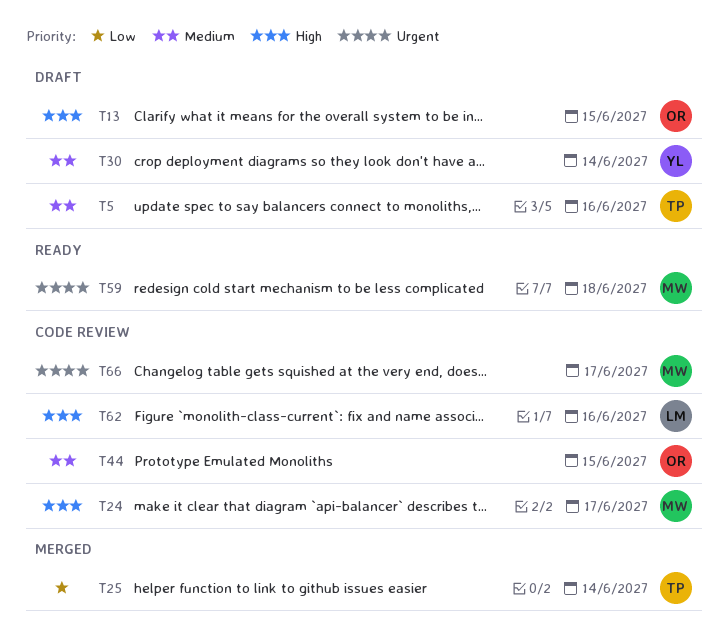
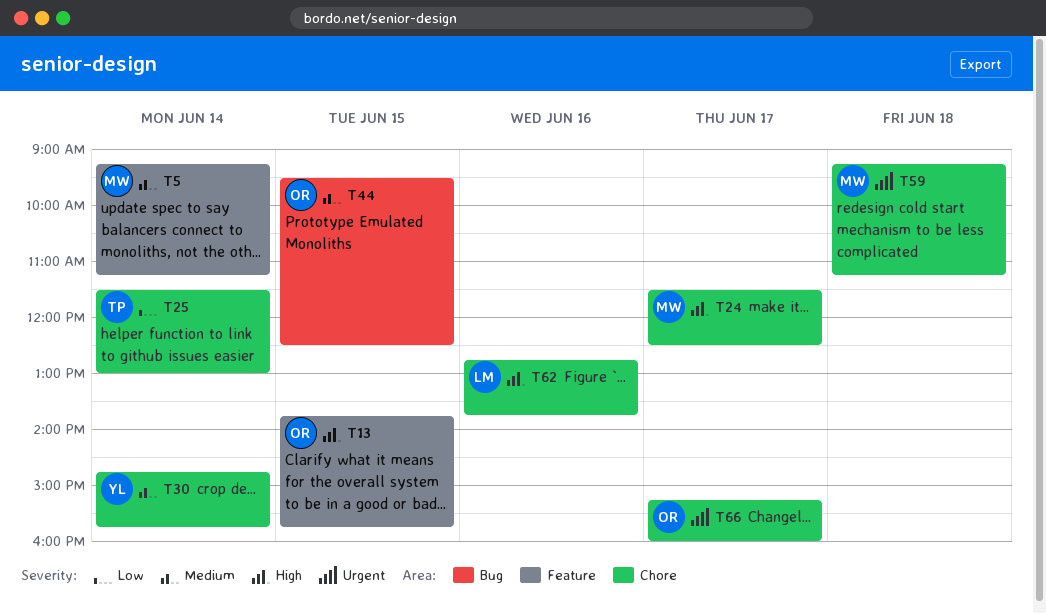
T5, owner: TP -> MW
T5, day: Jun 16 -> Jun 14
T66, owner: MW -> OR

